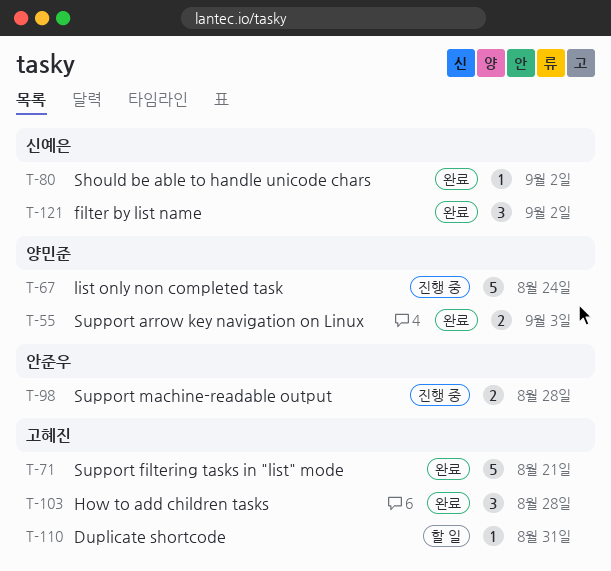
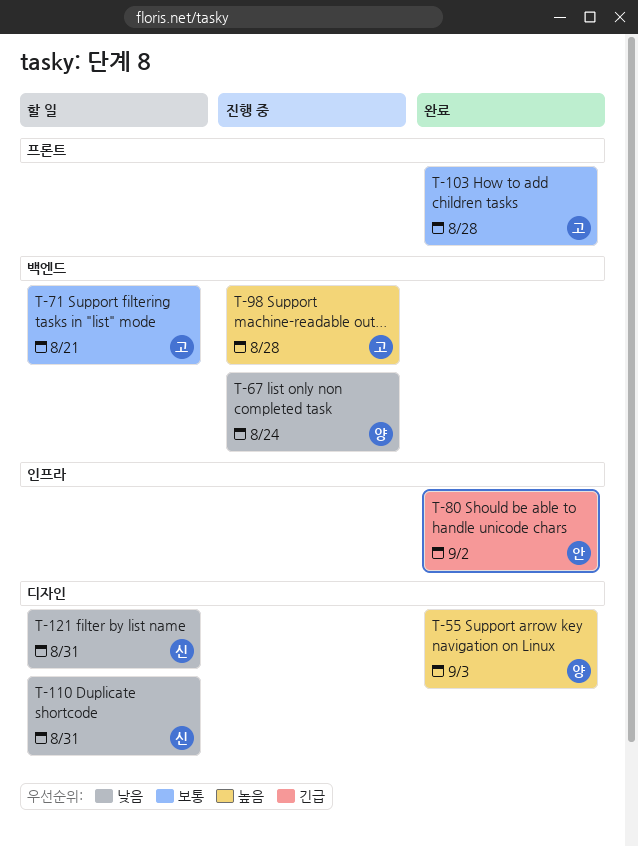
T-71, status: 완료 -> 할 일
T-80, owner: 신예은 -> 안준우
T-98, owner: 안준우 -> 고혜진
T-110, owner: 고혜진 -> 신예은
T-121, status: 완료 -> 할 일
T-121, due: Sep 2 -> Aug 31

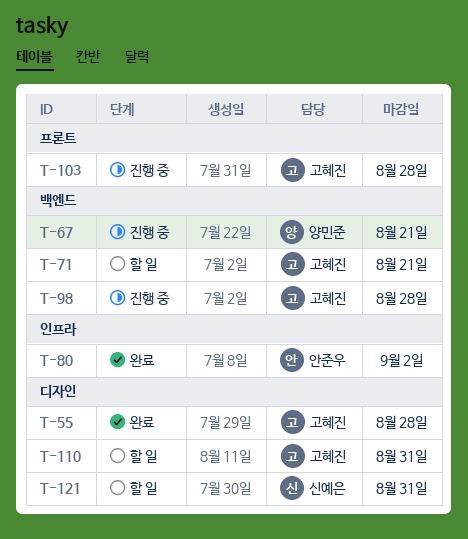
T-55, owner: 양민준 -> 고혜진
T-55, due: Sep 3 -> Aug 28
T-67, due: Aug 24 -> Aug 21
T-103, status: 완료 -> 진행 중
T-110, owner: 신예은 -> 고혜진

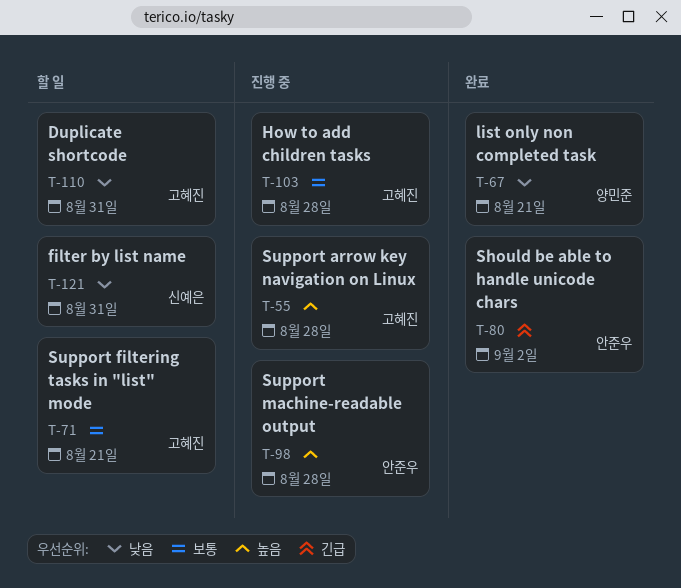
T-55, status: 완료 -> 진행 중
T-67, status: 진행 중 -> 완료
T-98, owner: 고혜진 -> 안준우

